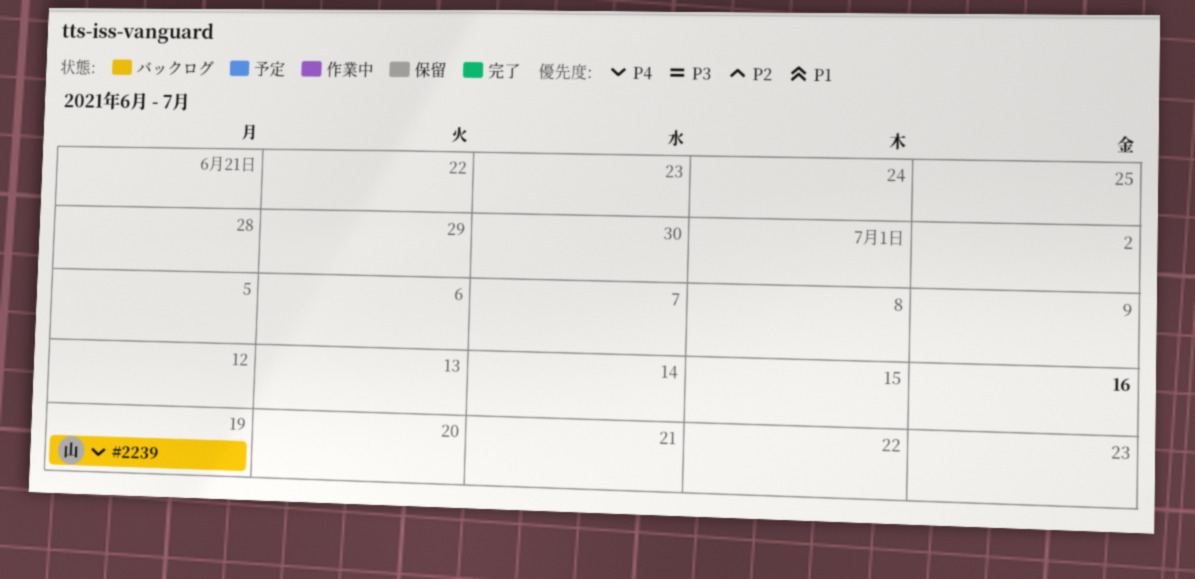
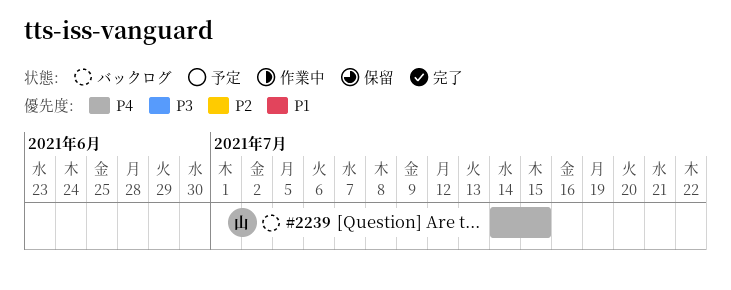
#2239, start: Jul 19 -> Jul 14
#2239, due: Jul 19 -> Jul 15

